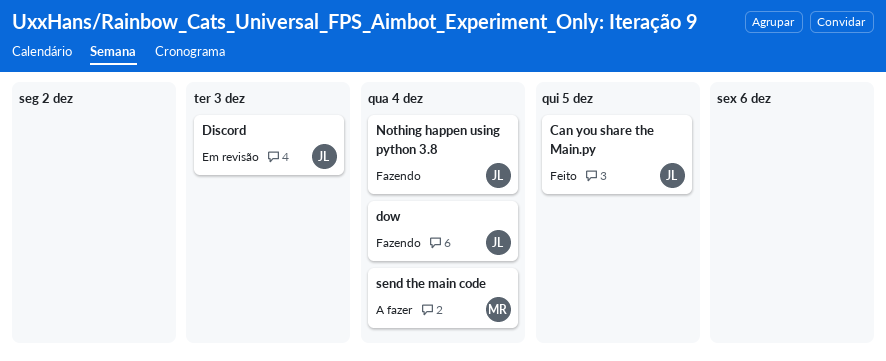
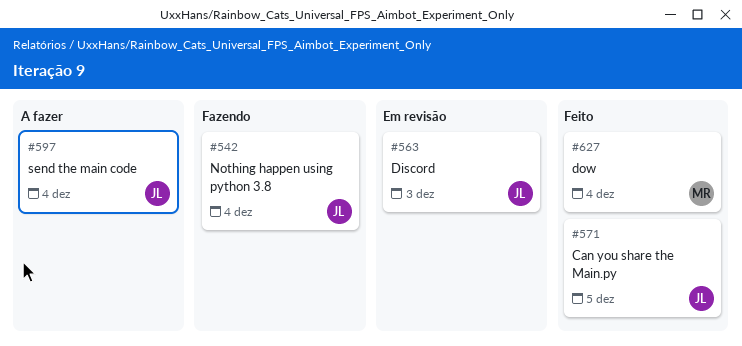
dow, status: Fazendo -> Feito
dow, owner: JL -> MR
send the main code, owner: MR -> JL

